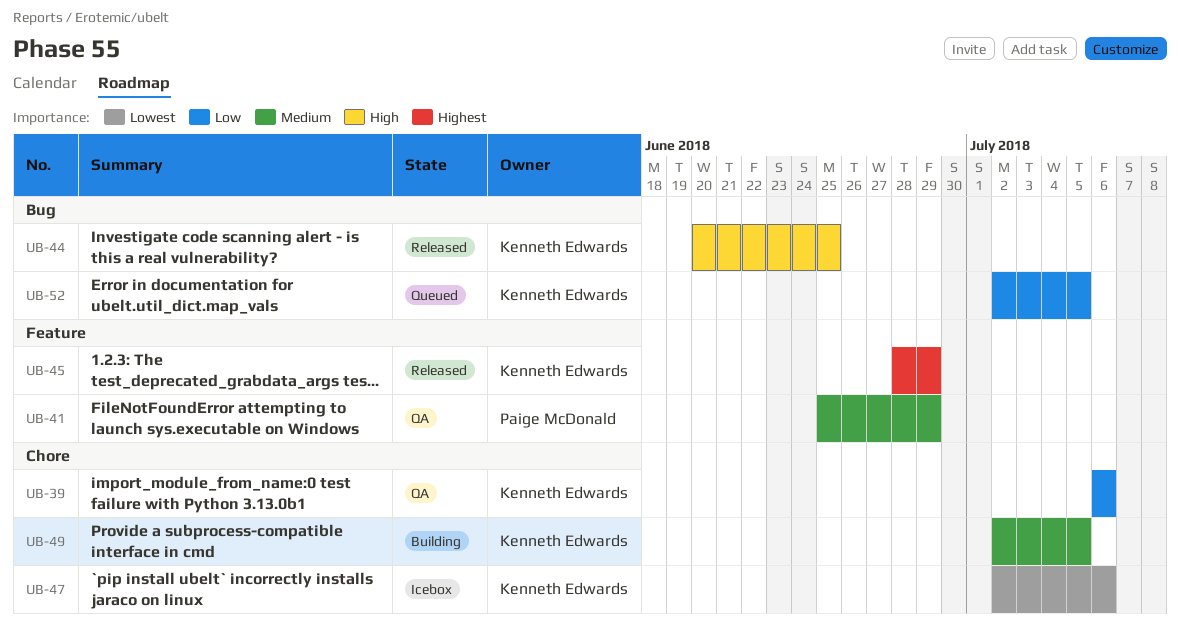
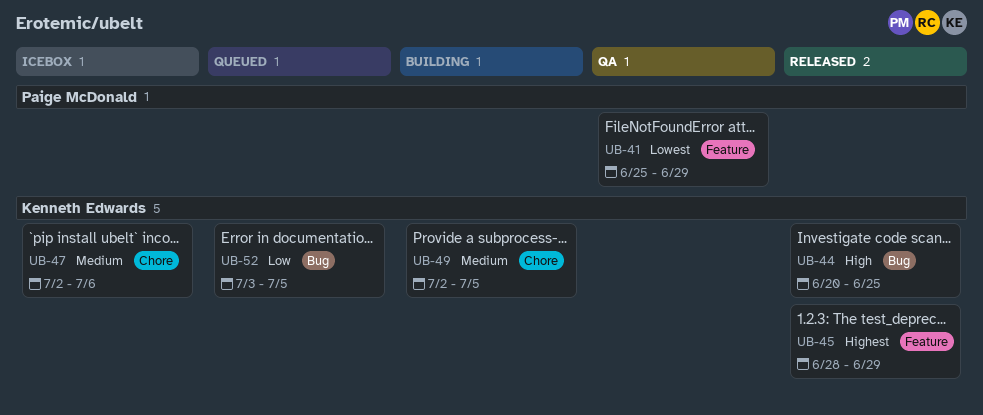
UB-39: present -> none
UB-41, priority: Medium -> Lowest
UB-47, priority: Lowest -> Medium
UB-52, start: Jul 2 -> Jul 3

